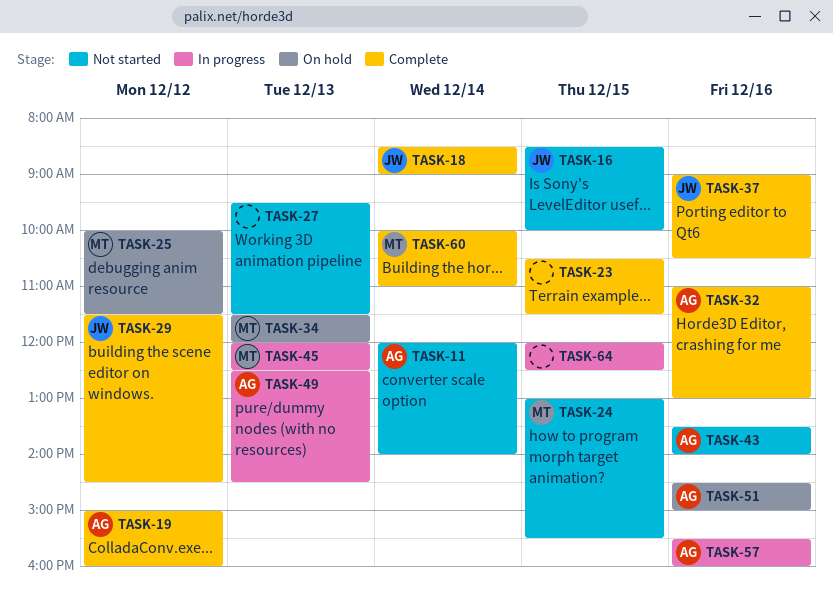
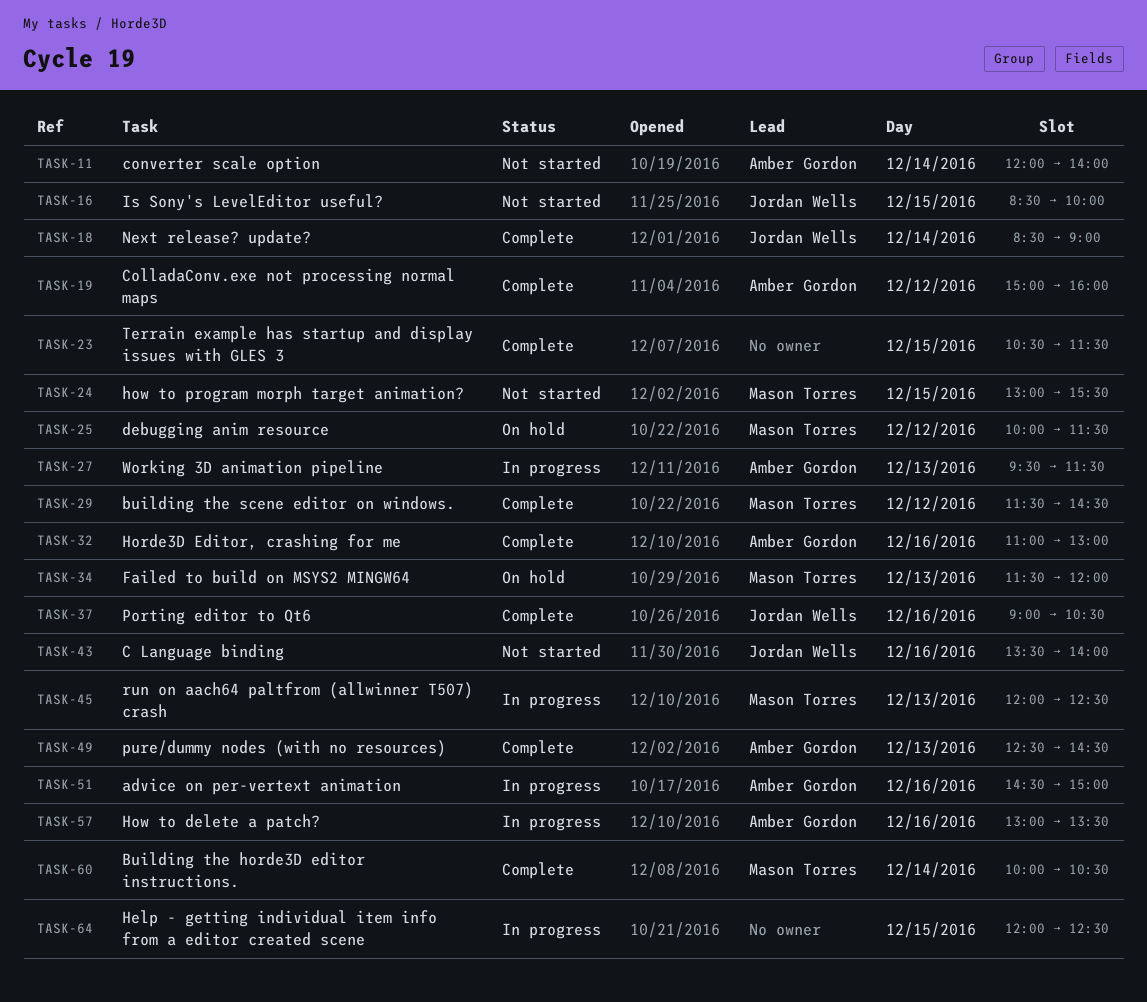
TASK-27, status: Not started -> In progress
TASK-27, owner: none -> Amber Gordon
TASK-29, owner: Jordan Wells -> Mason Torres
TASK-43, owner: Amber Gordon -> Jordan Wells
TASK-49, status: In progress -> Complete
TASK-51, status: On hold -> In progress
TASK-57, begins: 15:30 -> 13:00
TASK-57, ends: 16:00 -> 13:30
TASK-60, ends: 11:00 -> 10:30

